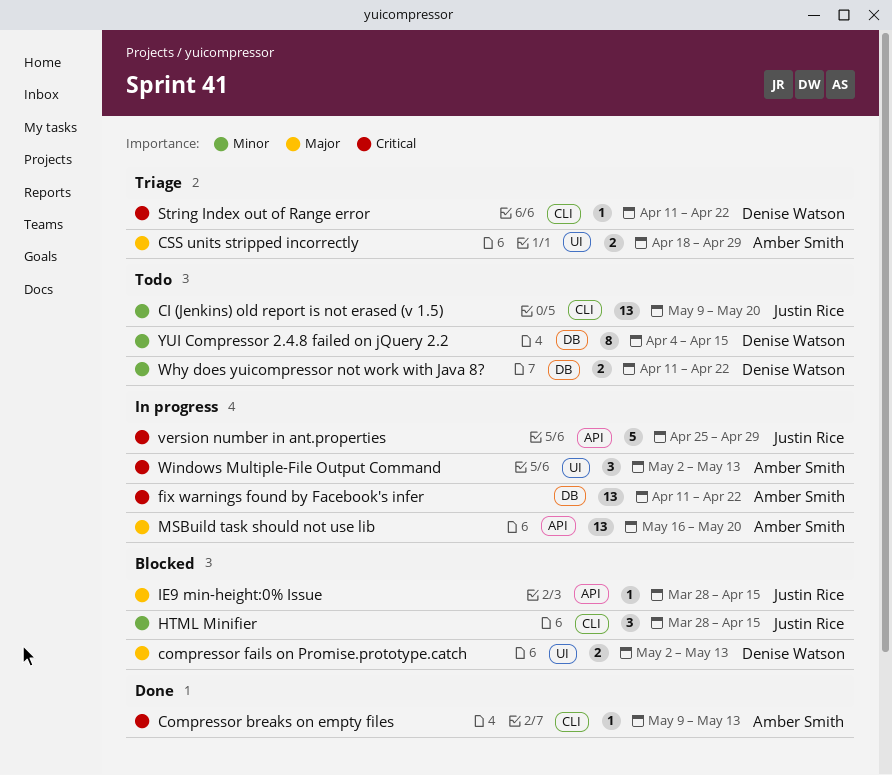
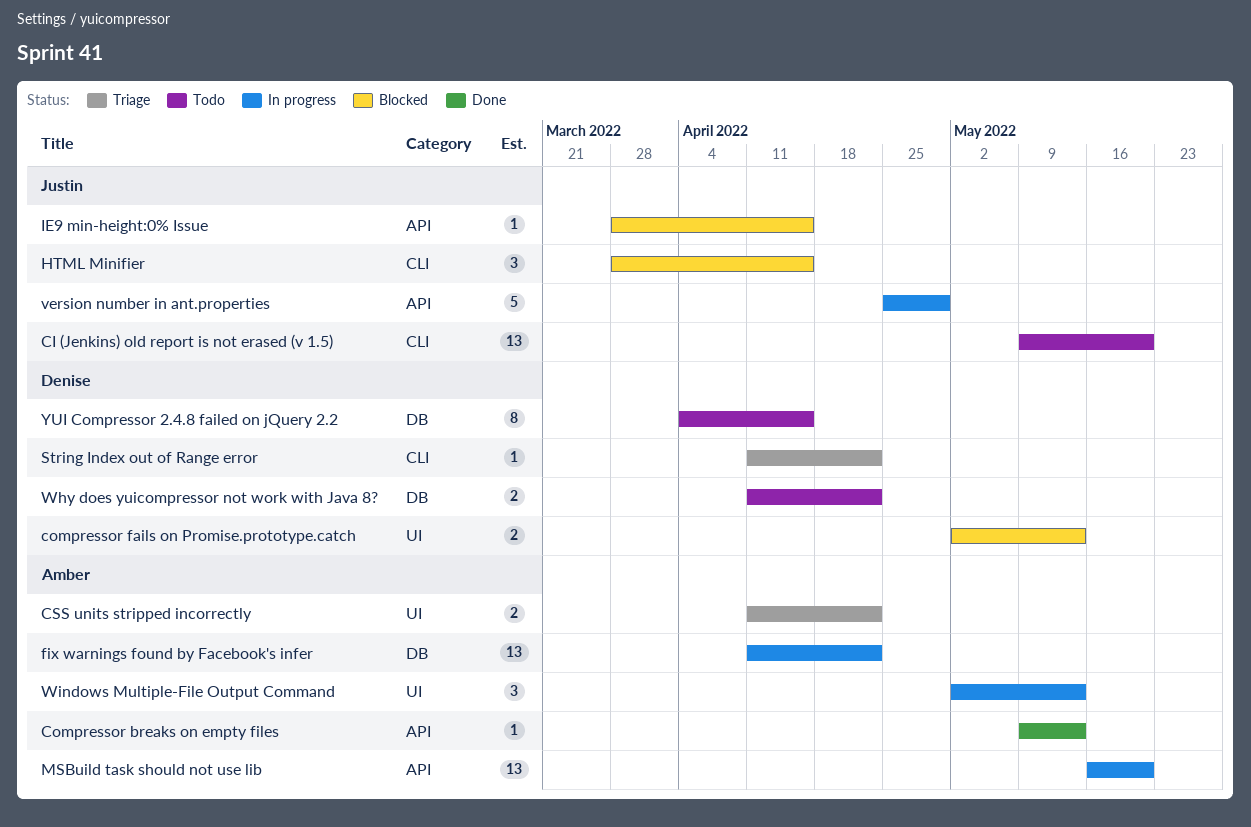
Compressor breaks on empty files, label: CLI -> API
CSS units stripped incorrectly, start: Apr 18 -> Apr 11
CSS units stripped incorrectly, due: Apr 29 -> Apr 22

